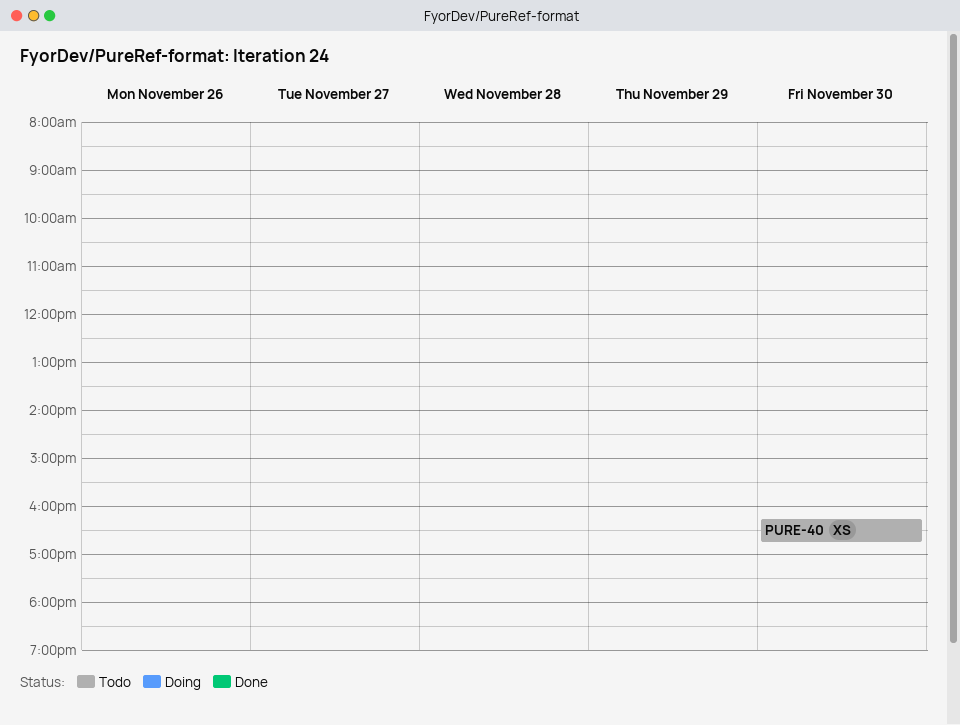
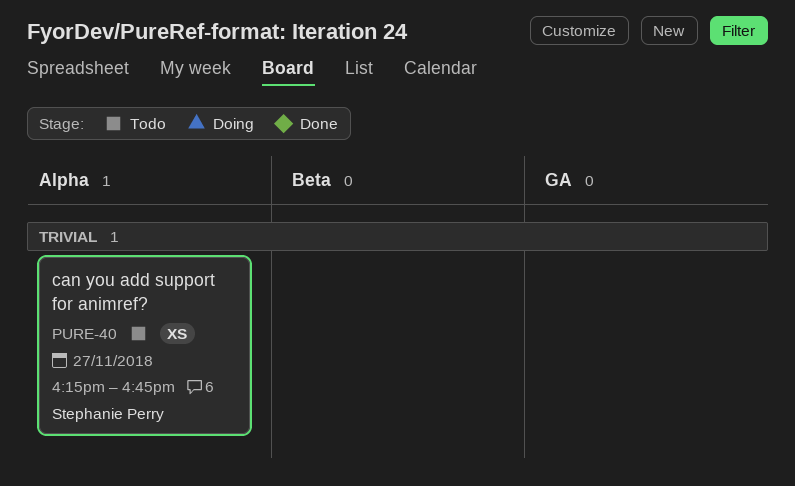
PURE-40, day: Nov 30 -> Nov 27

